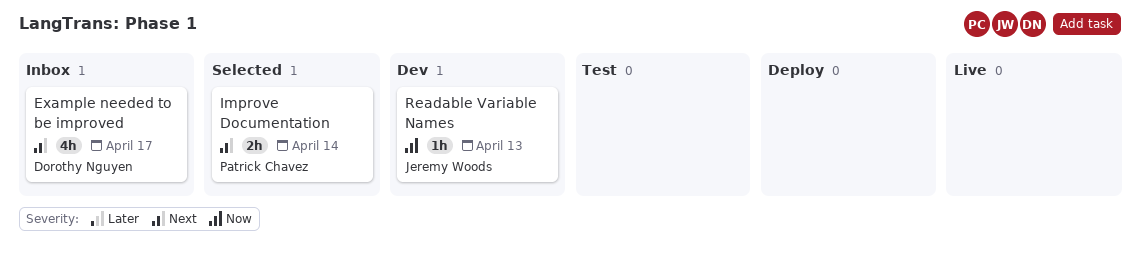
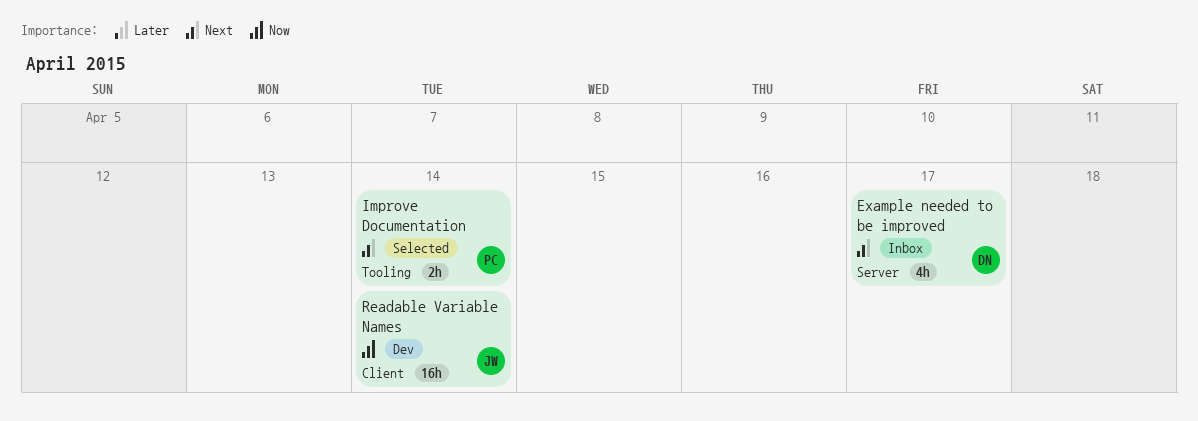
Readable Variable Names, estimate: 1h -> 16h
Readable Variable Names, due: Apr 13 -> Apr 14

